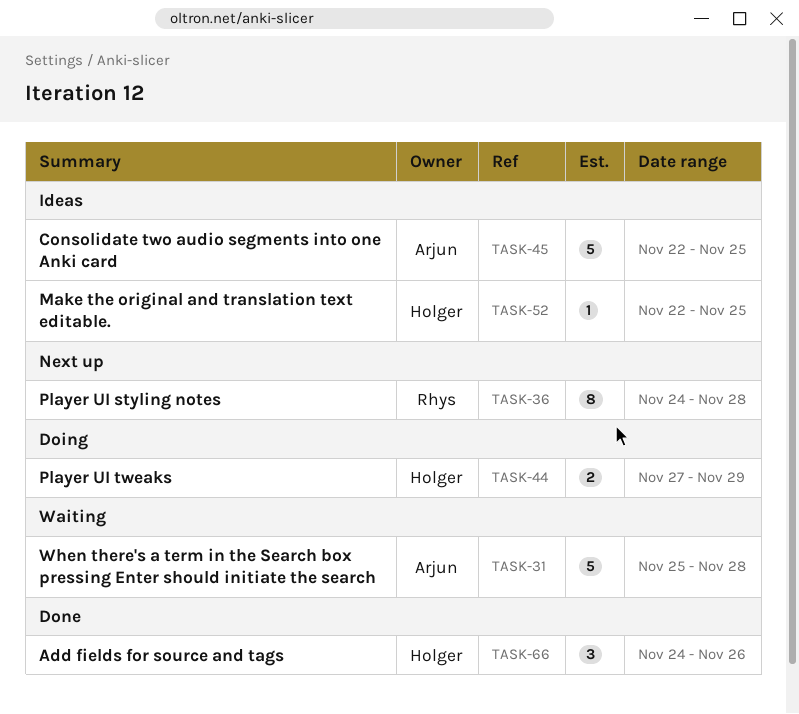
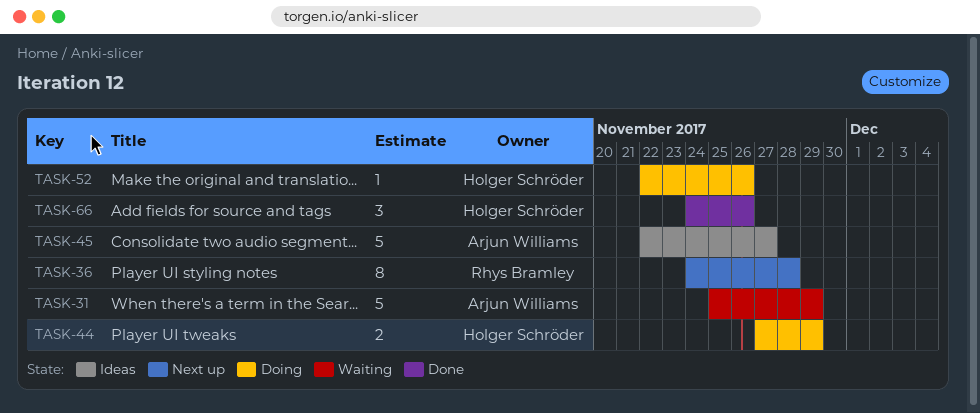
TASK-31, due: Nov 28 -> Nov 29
TASK-45, due: Nov 25 -> Nov 27
TASK-52, status: Ideas -> Doing
TASK-52, due: Nov 25 -> Nov 26

